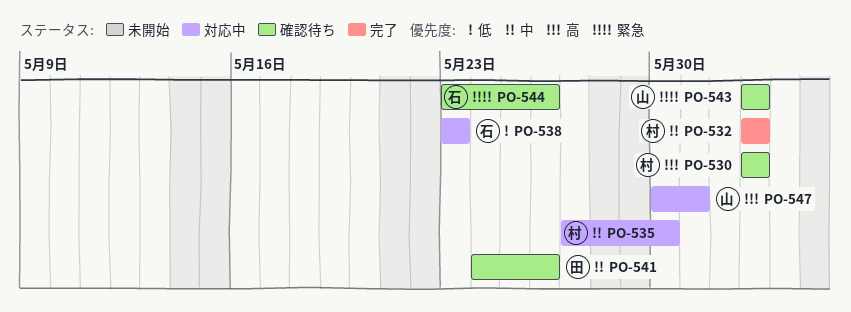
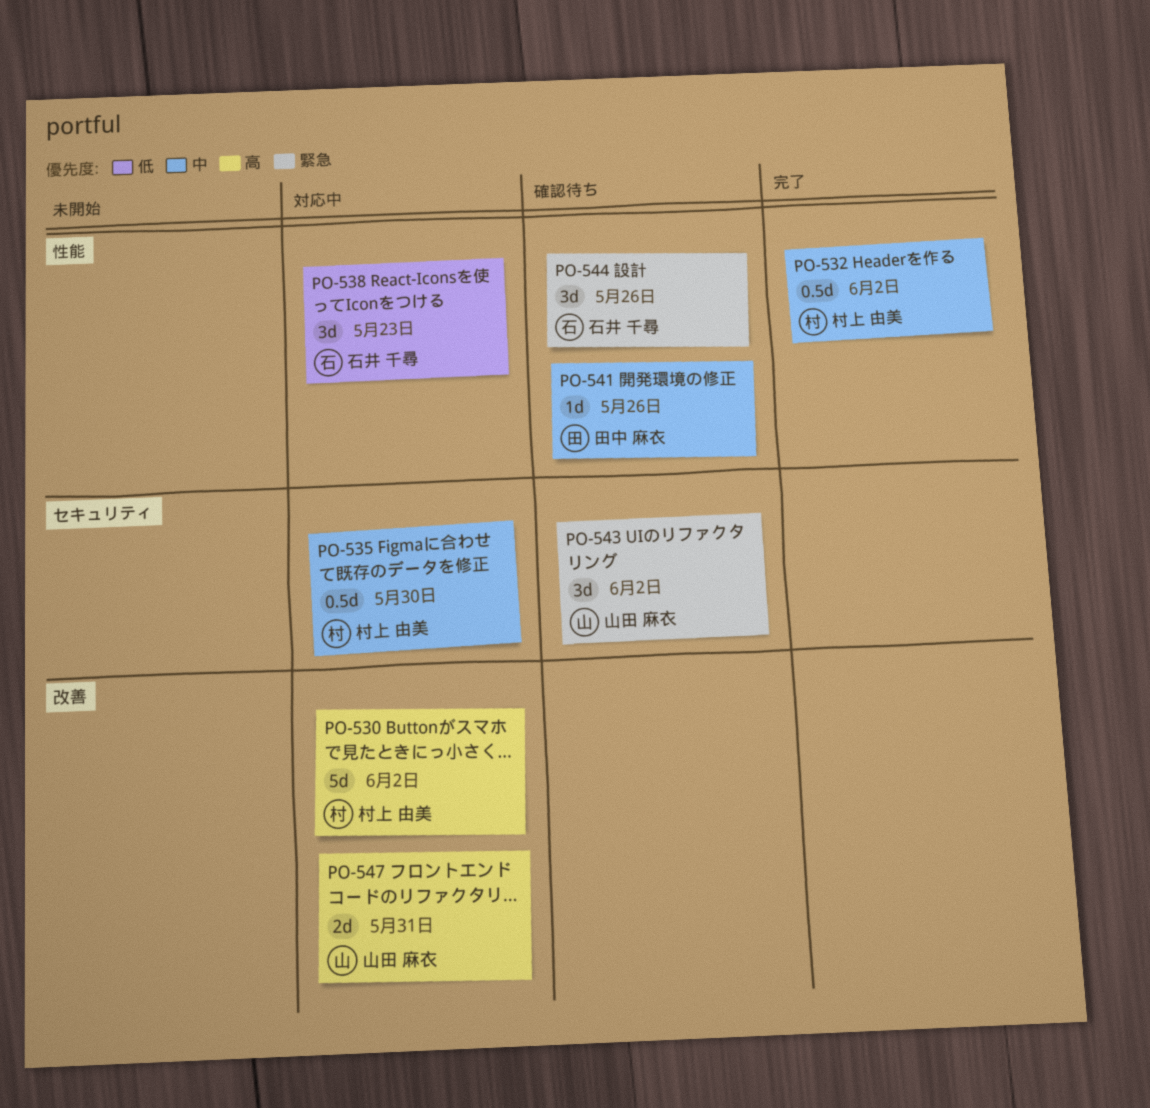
PO-530, status: 確認待ち -> 対応中

